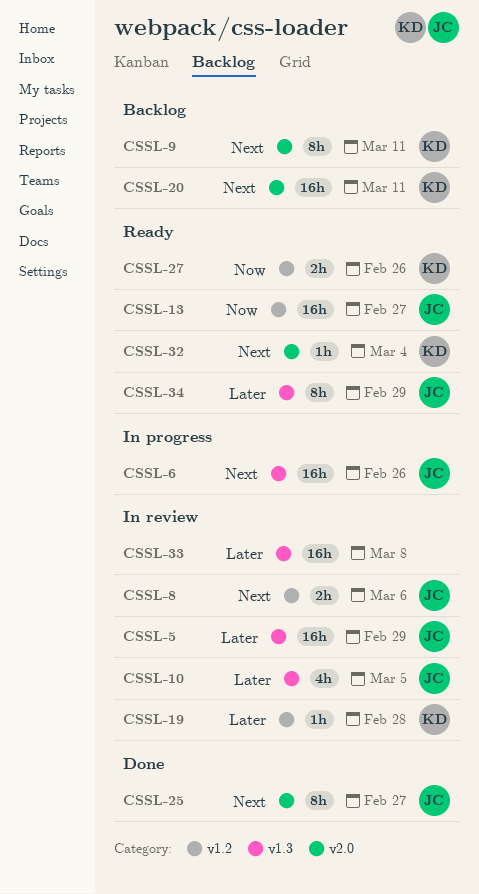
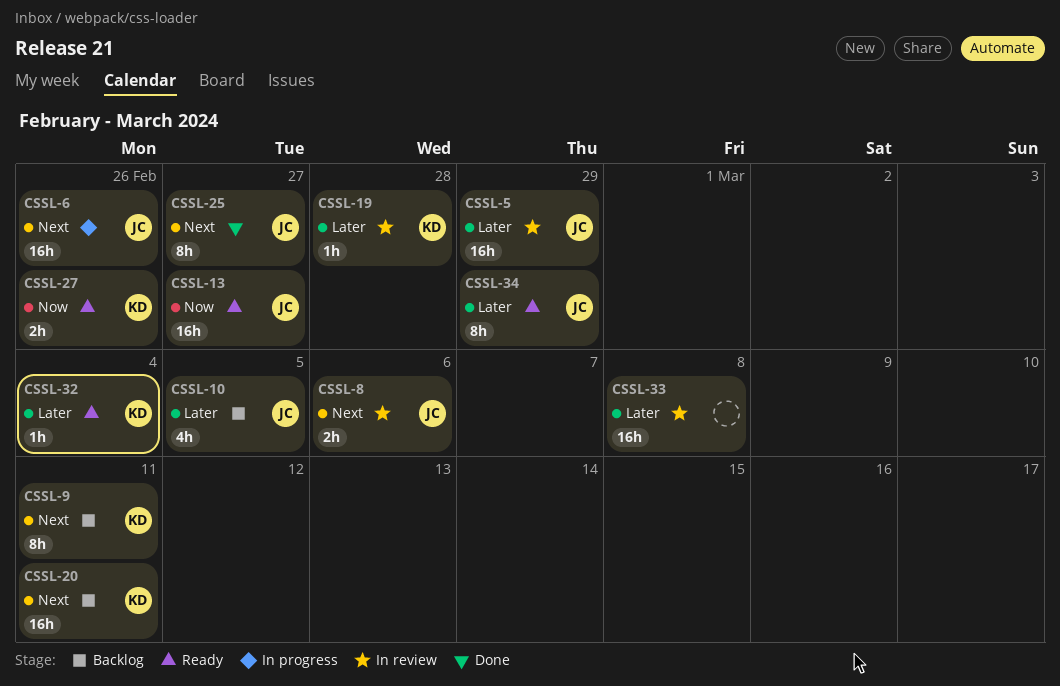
CSSL-10, status: In review -> Backlog
CSSL-32, priority: Next -> Later

